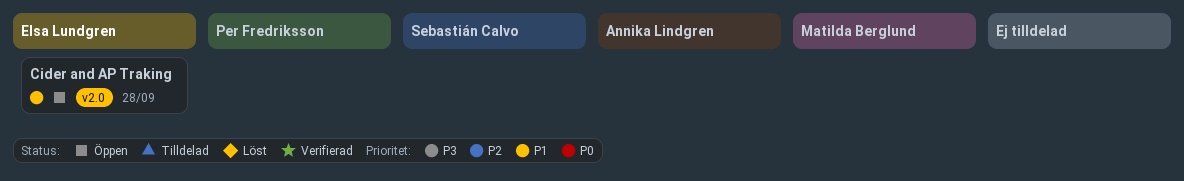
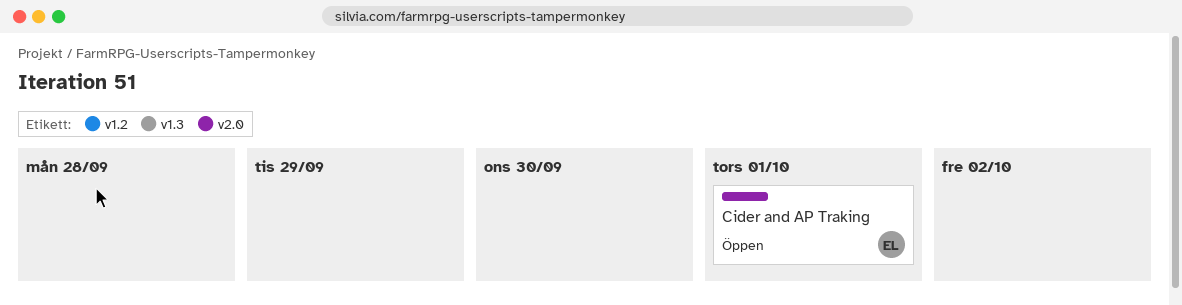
Cider and AP Traking, due: Sep 28 -> Oct 1

